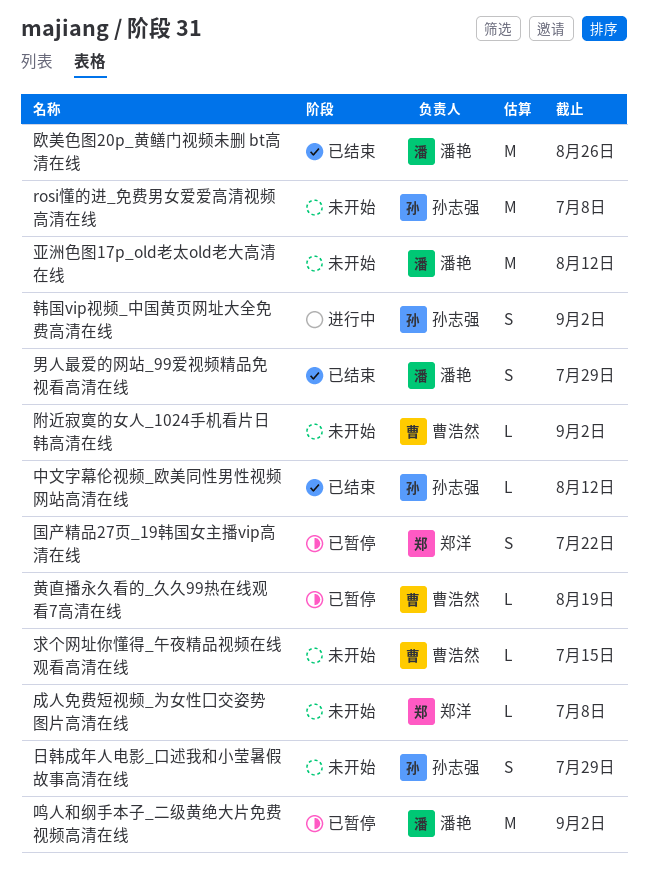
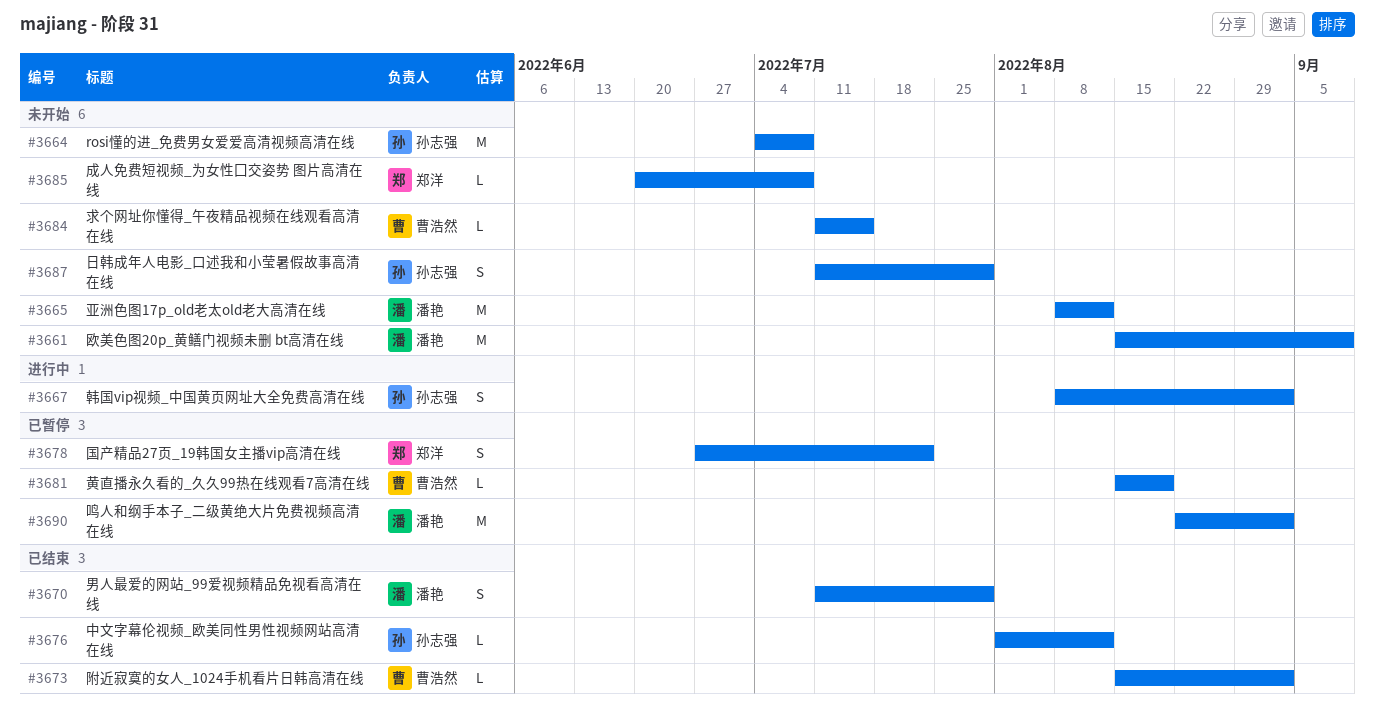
欧美色图20p_黄鳝门视频未删 bt高清在线, status: 已结束 -> 未开始
欧美色图20p_黄鳝门视频未删 bt高清在线, due: Aug 26 -> Sep 9
附近寂寞的女人_1024手机看片日韩高清在线, status: 未开始 -> 已结束

